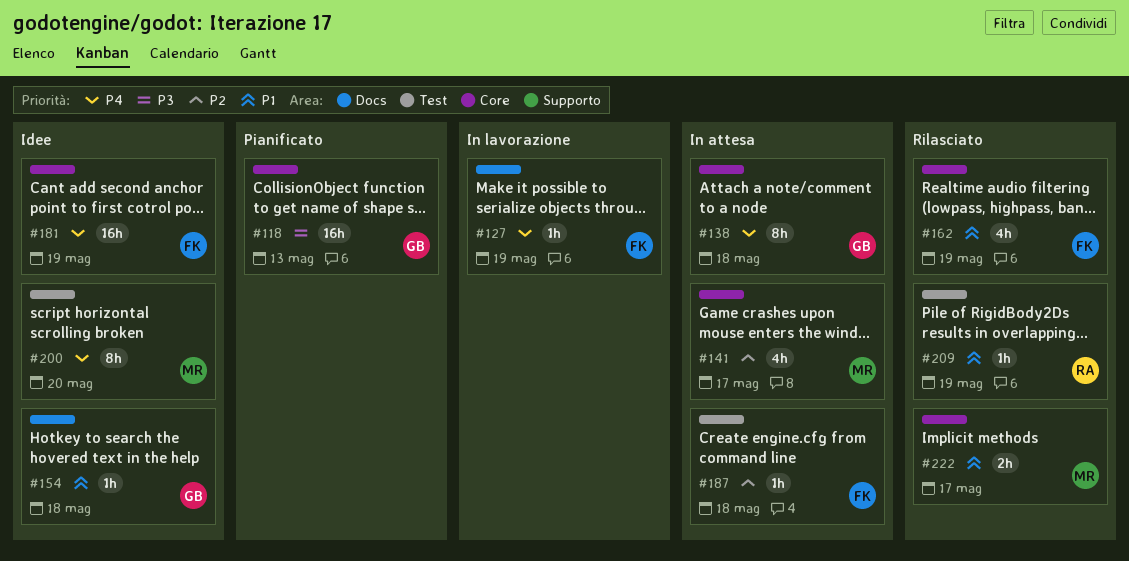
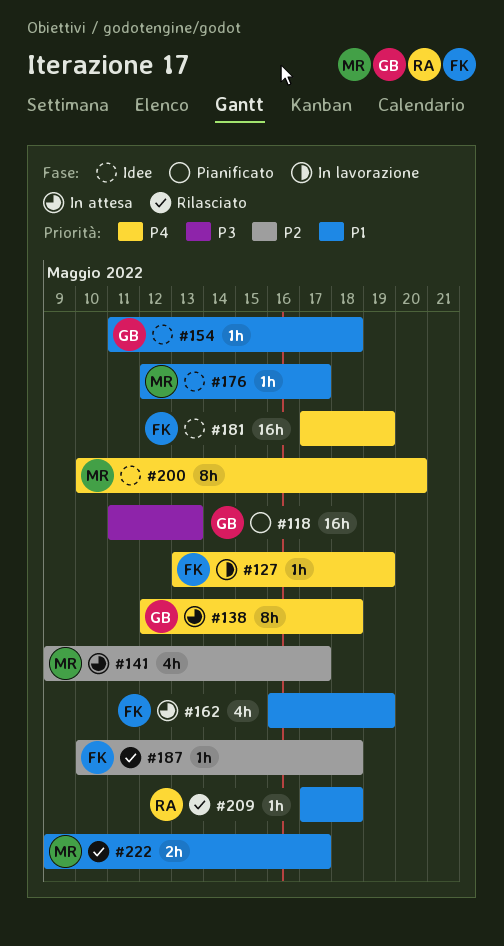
#162, status: Rilasciato -> In attesa
#176: none -> present
#187, status: In attesa -> Rilasciato
#209, due: May 19 -> May 18

